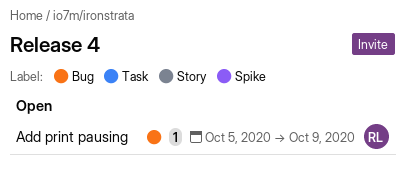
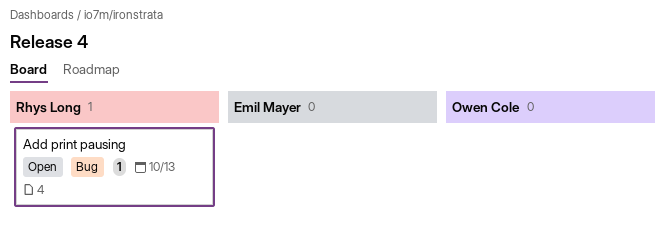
Add print pausing, due: Oct 9 -> Oct 13

